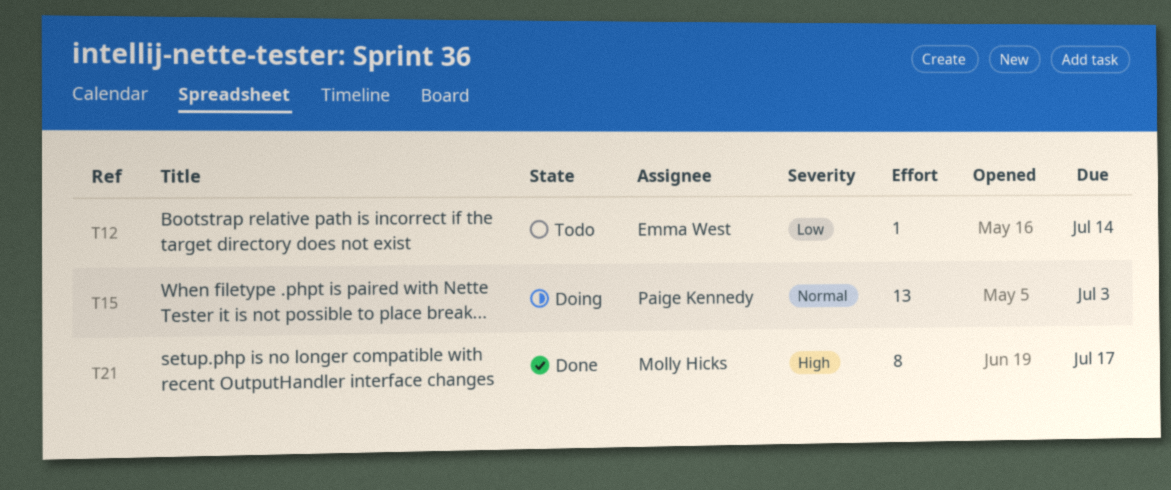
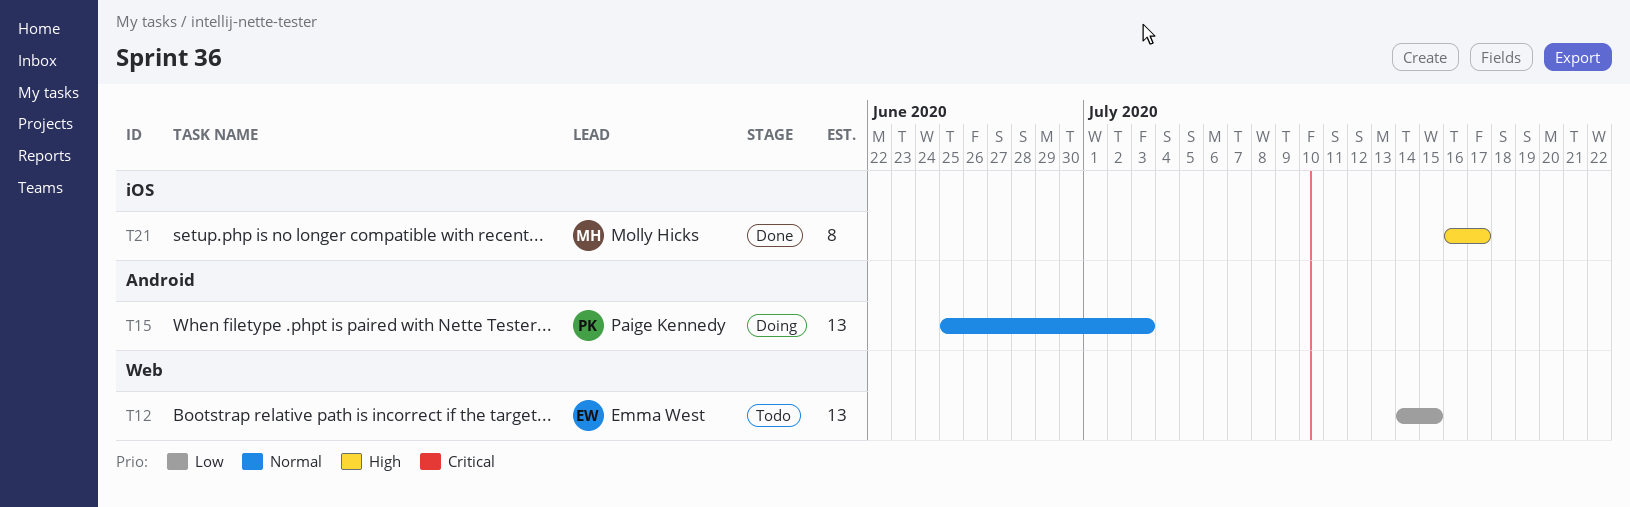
T12, estimate: 1 -> 13
T12, due: Jul 14 -> Jul 15

